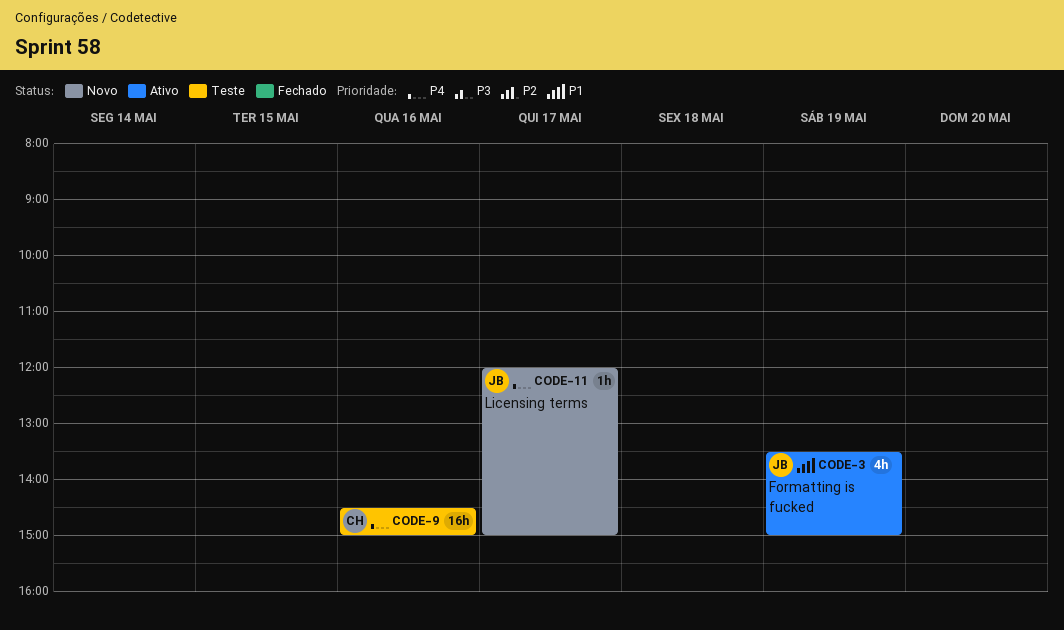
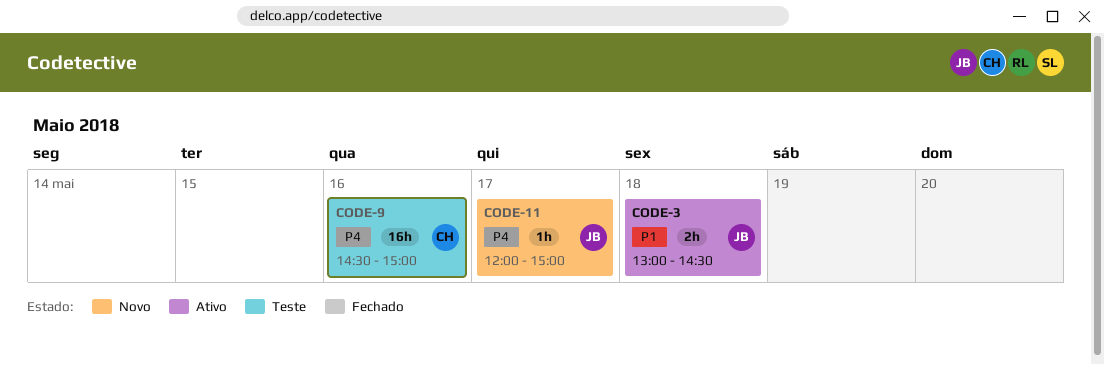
CODE-3, estimate: 4h -> 2h
CODE-3, day: May 19 -> May 18
CODE-3, begins: 13:30 -> 13:00
CODE-3, ends: 15:00 -> 14:30

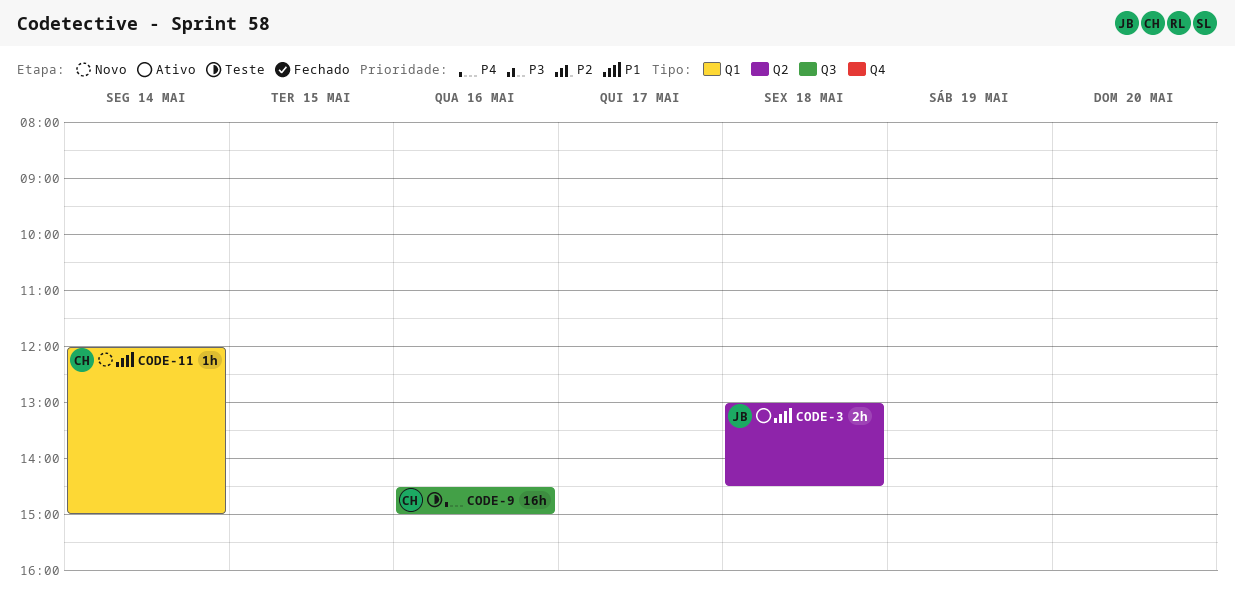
CODE-11, owner: JB -> CH
CODE-11, priority: P4 -> P1
CODE-11, day: May 17 -> May 14

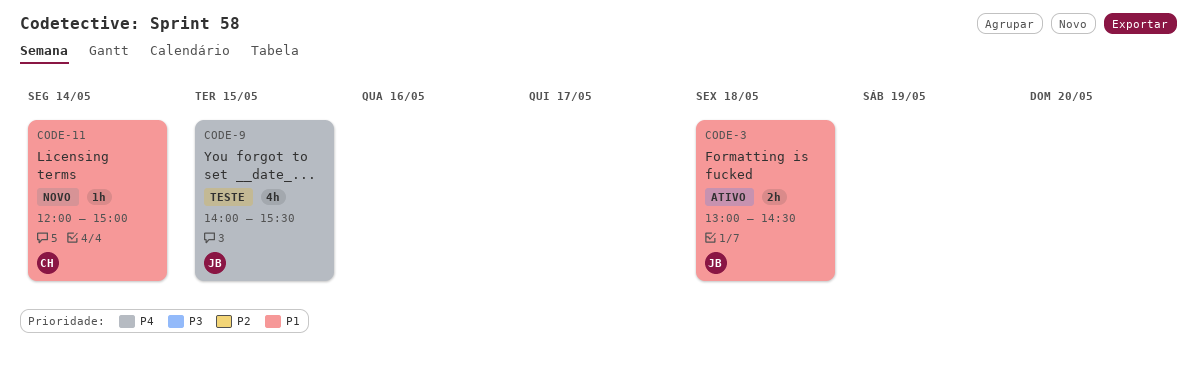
CODE-9, owner: CH -> JB
CODE-9, estimate: 16h -> 4h
CODE-9, day: May 16 -> May 15
CODE-9, begins: 14:30 -> 14:00
CODE-9, ends: 15:00 -> 15:30

